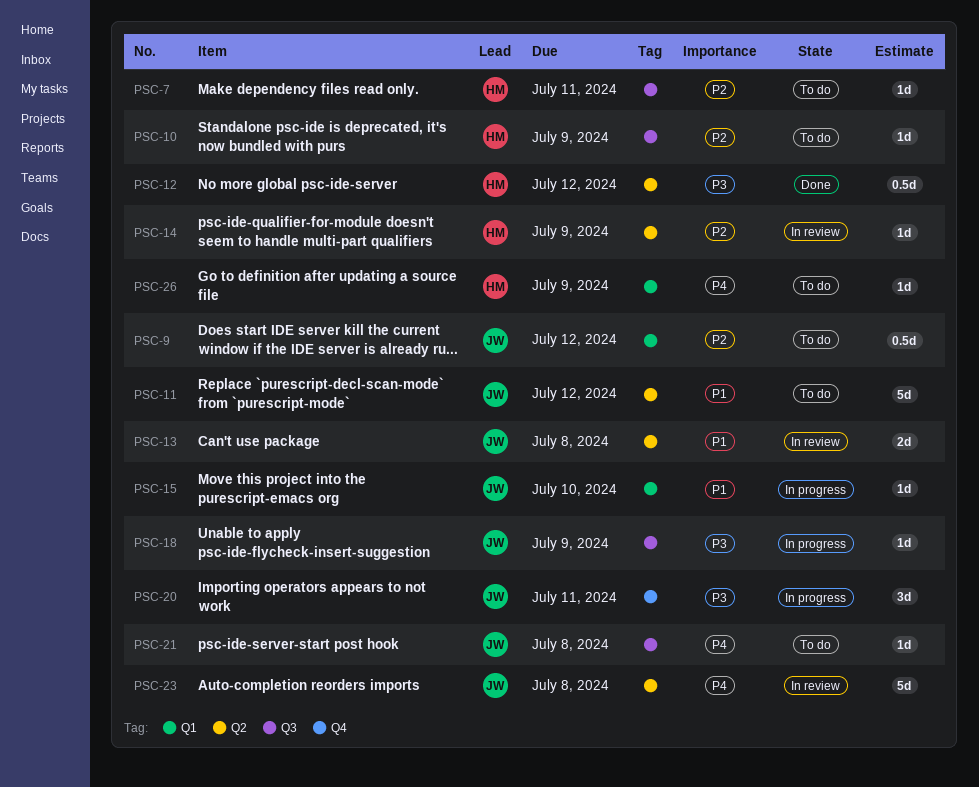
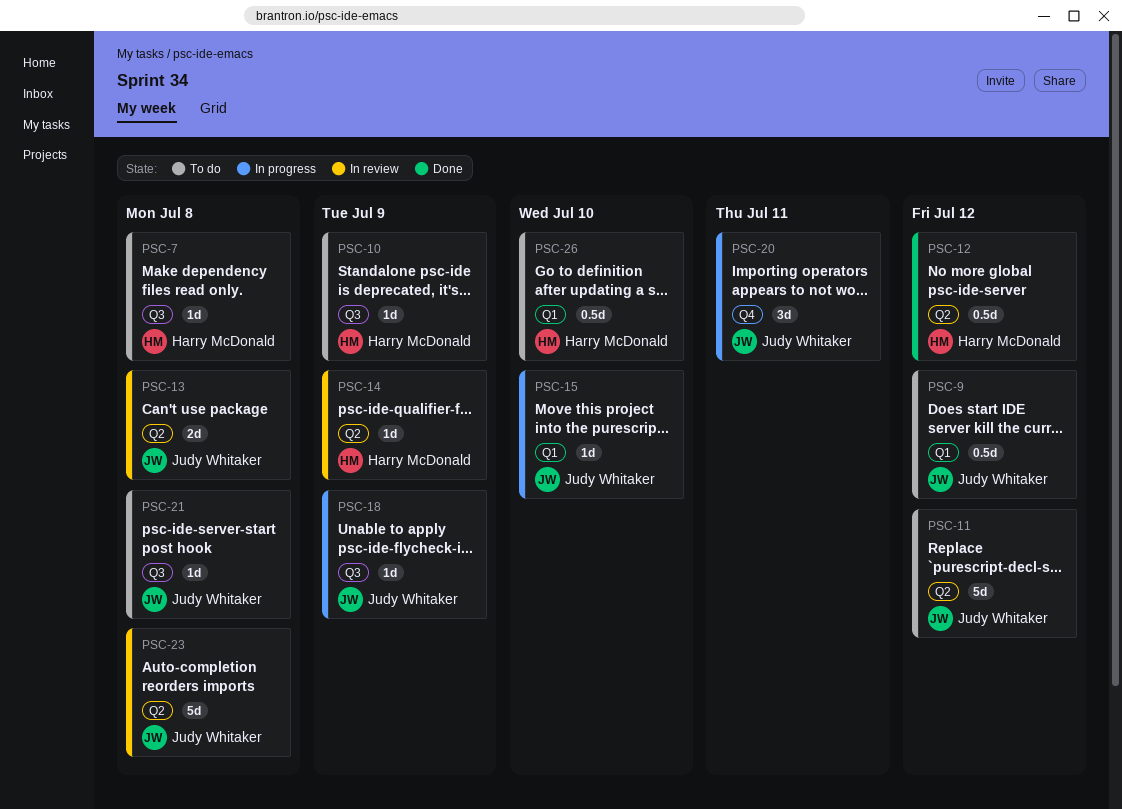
PSC-7, due: Jul 11 -> Jul 8
PSC-26, estimate: 1d -> 0.5d
PSC-26, due: Jul 9 -> Jul 10

